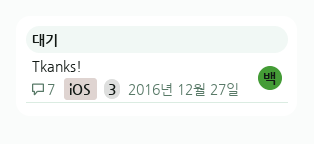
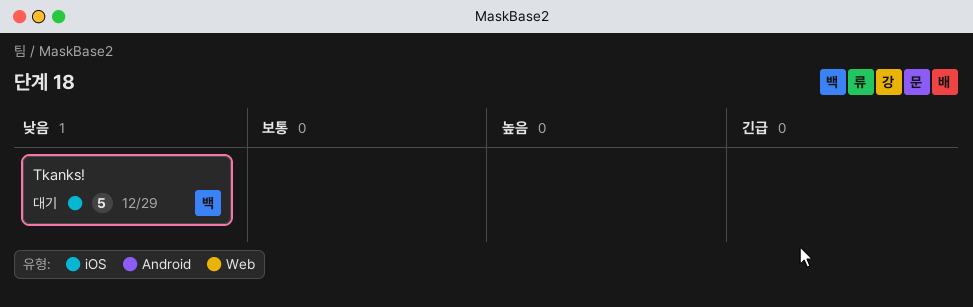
Tkanks!, estimate: 3 -> 5
Tkanks!, due: Dec 27 -> Dec 29

